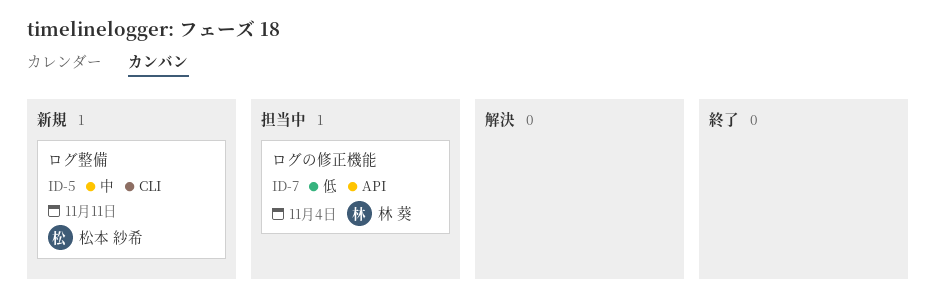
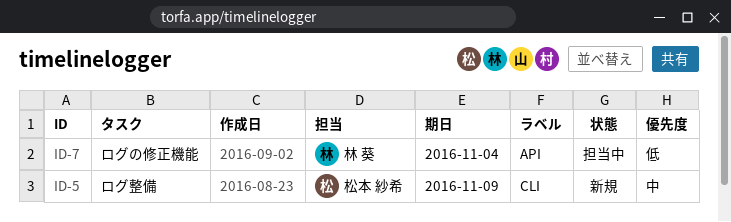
ID-5, due: Nov 11 -> Nov 9

